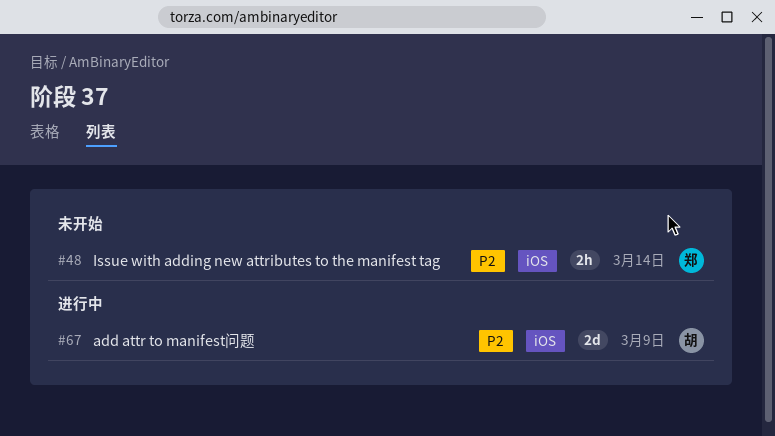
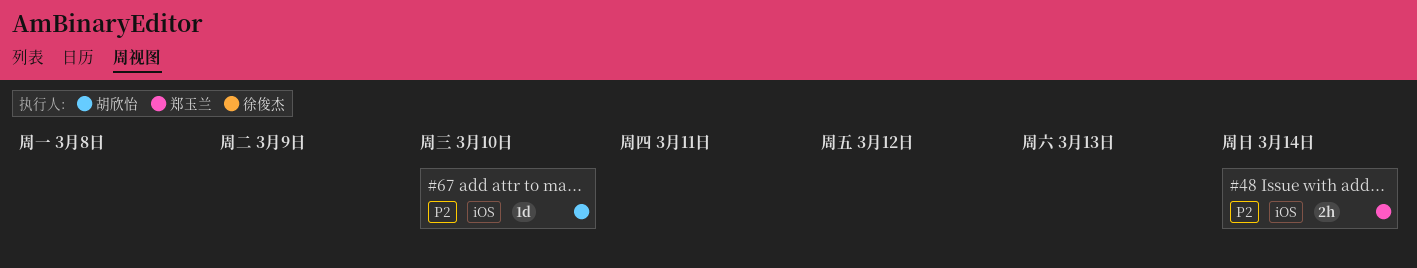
#67, estimate: 2d -> 1d
#67, due: Mar 9 -> Mar 10

